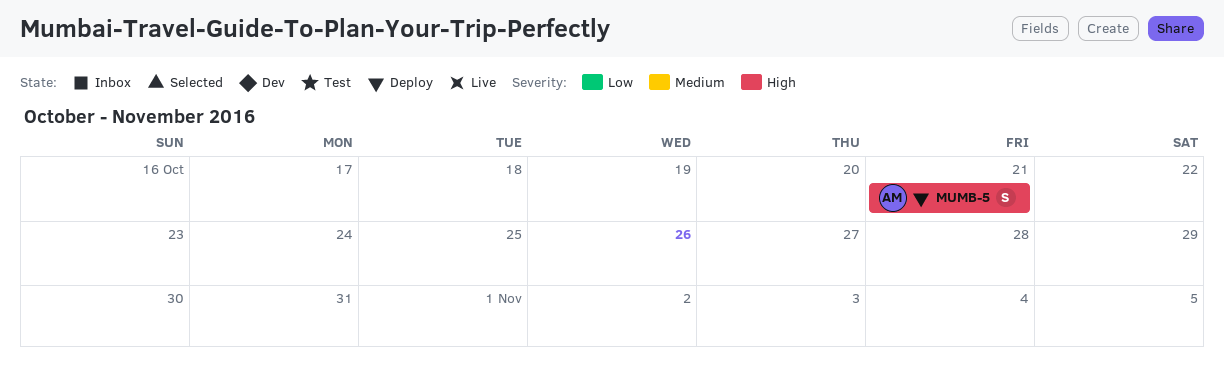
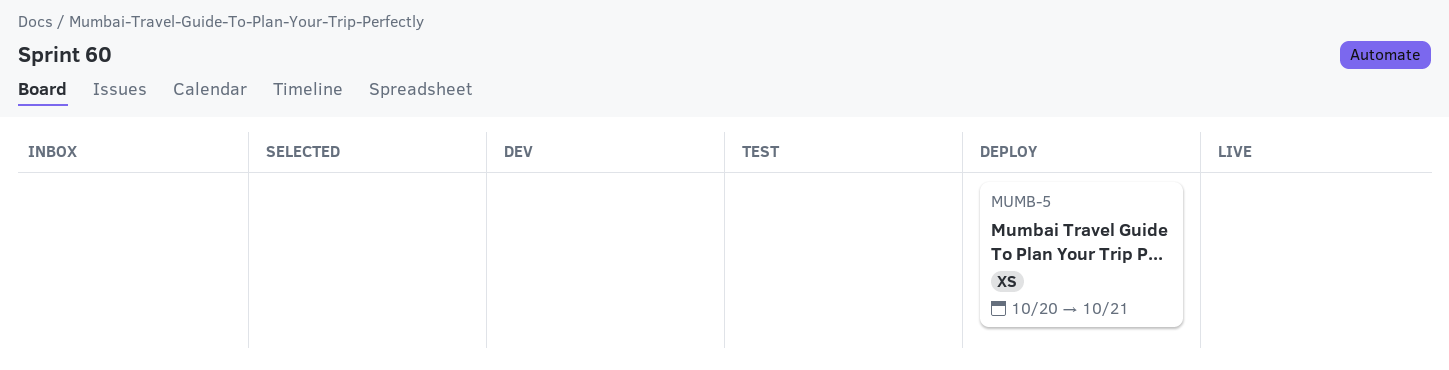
MUMB-5, estimate: S -> XS
MUMB-5, start: Oct 21 -> Oct 20

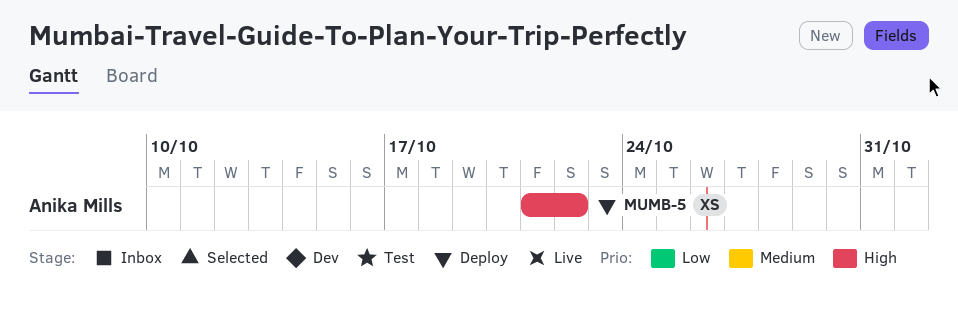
MUMB-5, start: Oct 20 -> Oct 21
MUMB-5, due: Oct 21 -> Oct 22

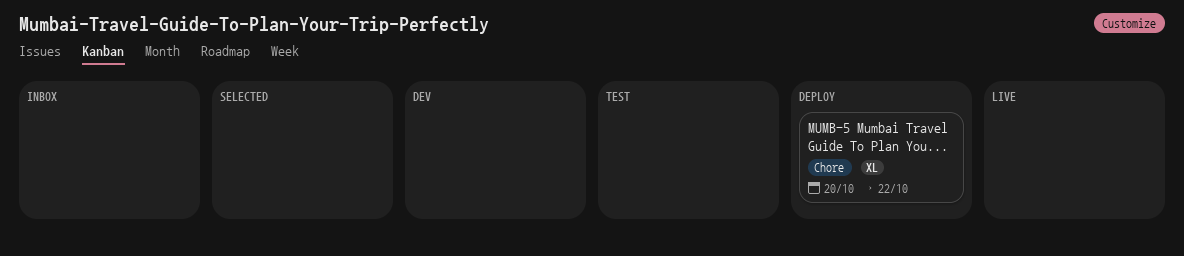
MUMB-5, estimate: XS -> XL
MUMB-5, start: Oct 21 -> Oct 20

